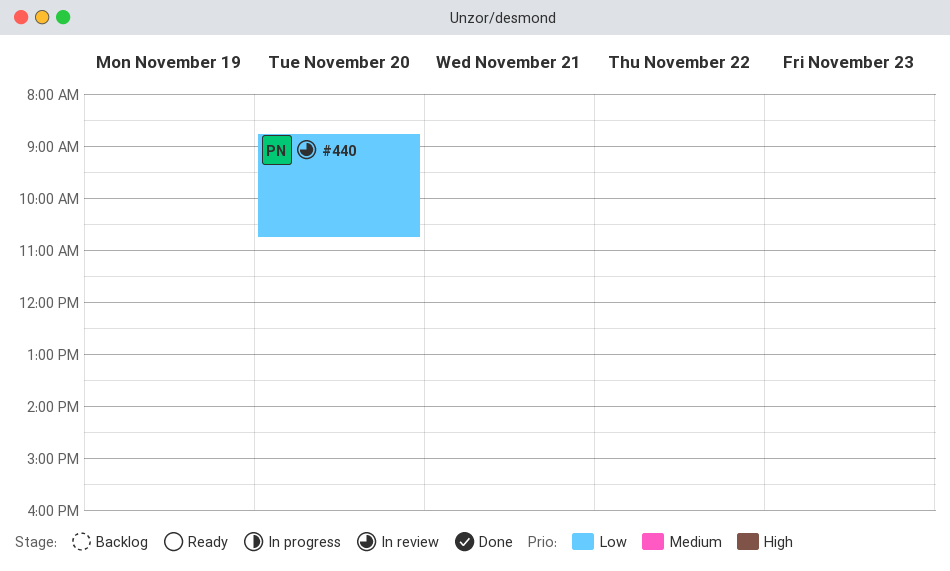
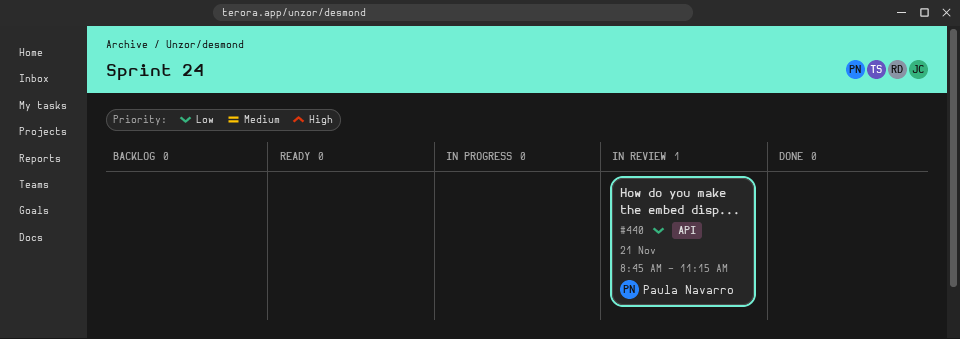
#440, day: Nov 20 -> Nov 21
#440, ends: 10:45 -> 11:15

